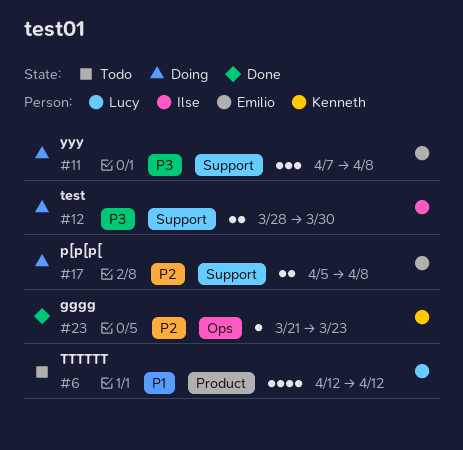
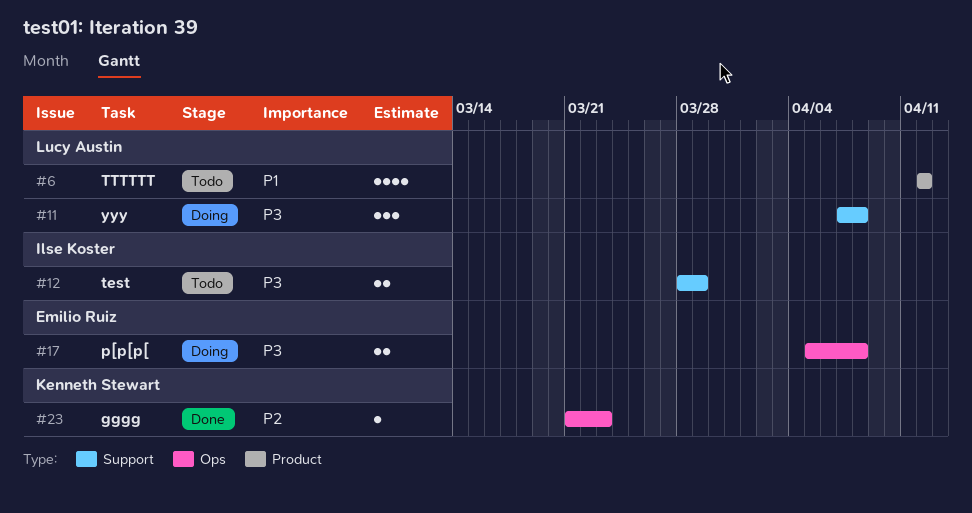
#11, owner: Emilio Ruiz -> Lucy Austin
#12, status: Doing -> Todo
#12, due: Mar 30 -> Mar 29
#17, priority: P2 -> P3
#17, label: Support -> Ops

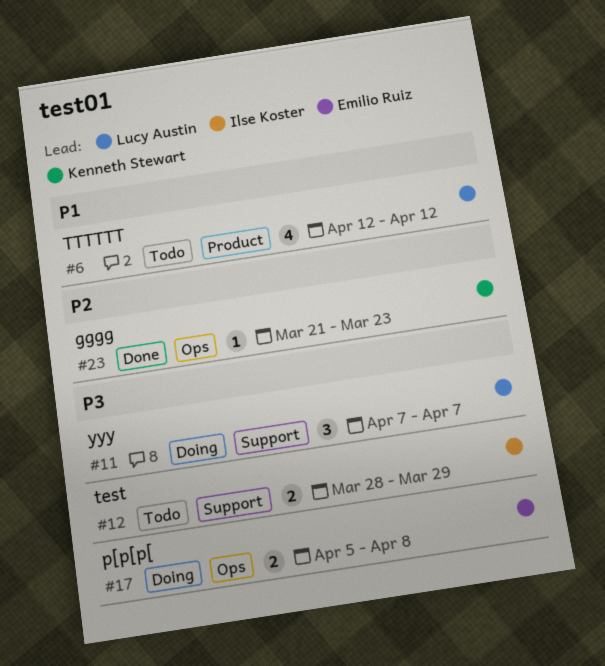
#11, due: Apr 8 -> Apr 7

